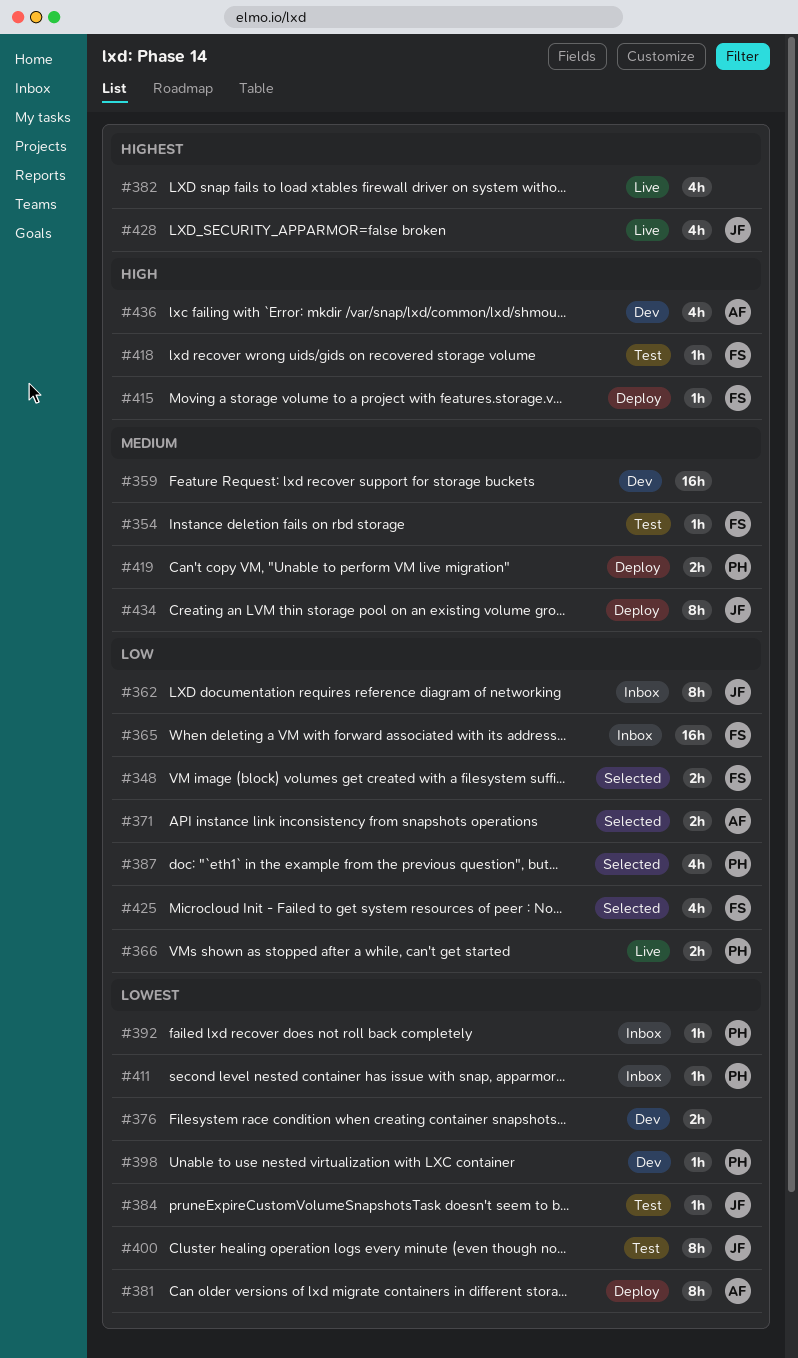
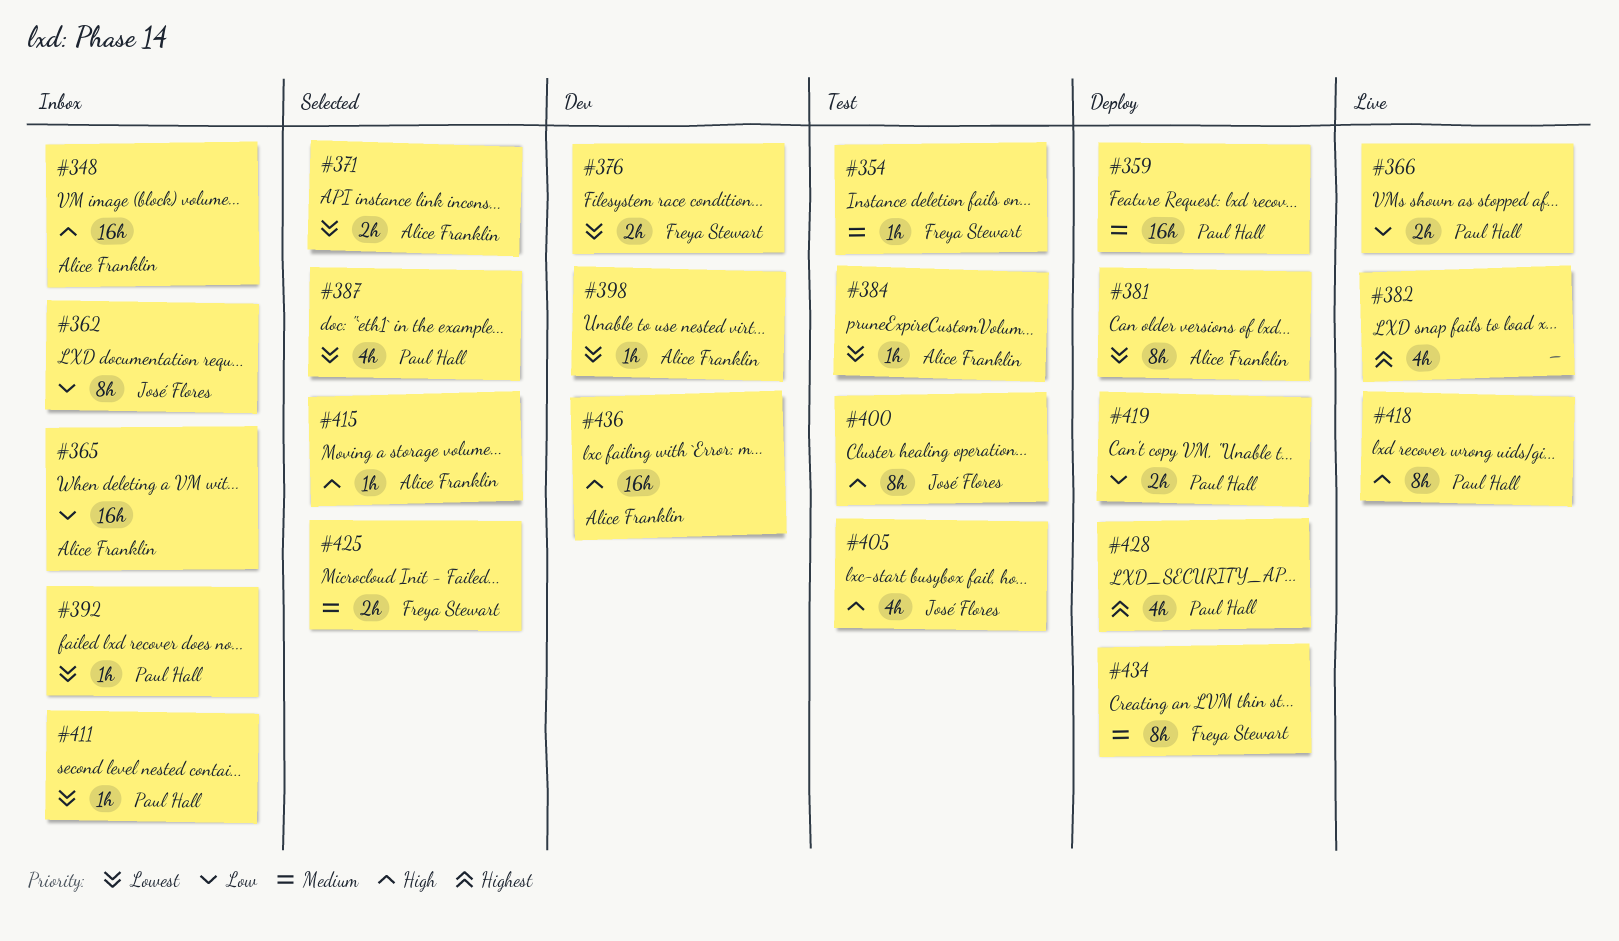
#348, status: Selected -> Inbox
#348, owner: Freya Stewart -> Alice Franklin
#348, priority: Low -> High
#348, estimate: 2h -> 16h
#359, status: Dev -> Deploy
#359, owner: none -> Paul Hall
#365, owner: Freya Stewart -> Alice Franklin
#371, priority: Low -> Lowest
#376, owner: none -> Freya Stewart
#384, owner: José Flores -> Alice Franklin
#387, priority: Low -> Lowest
#398, owner: Paul Hall -> Alice Franklin
#400, priority: Lowest -> High
#405: none -> present
#415, status: Deploy -> Selected
#415, owner: Freya Stewart -> Alice Franklin
#418, status: Test -> Live
#418, owner: Freya Stewart -> Paul Hall
#418, estimate: 1h -> 8h
#419, priority: Medium -> Low
#425, priority: Low -> Medium
#425, estimate: 4h -> 2h
#428, status: Live -> Deploy
#428, owner: José Flores -> Paul Hall
#434, owner: José Flores -> Freya Stewart
#436, estimate: 4h -> 16h

